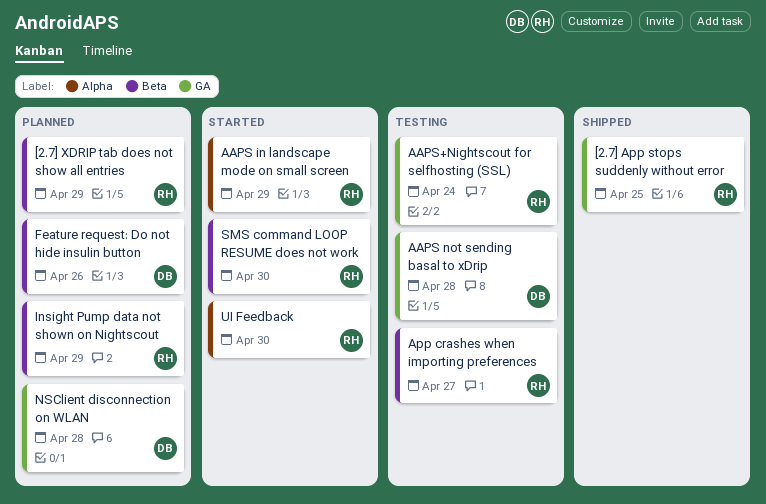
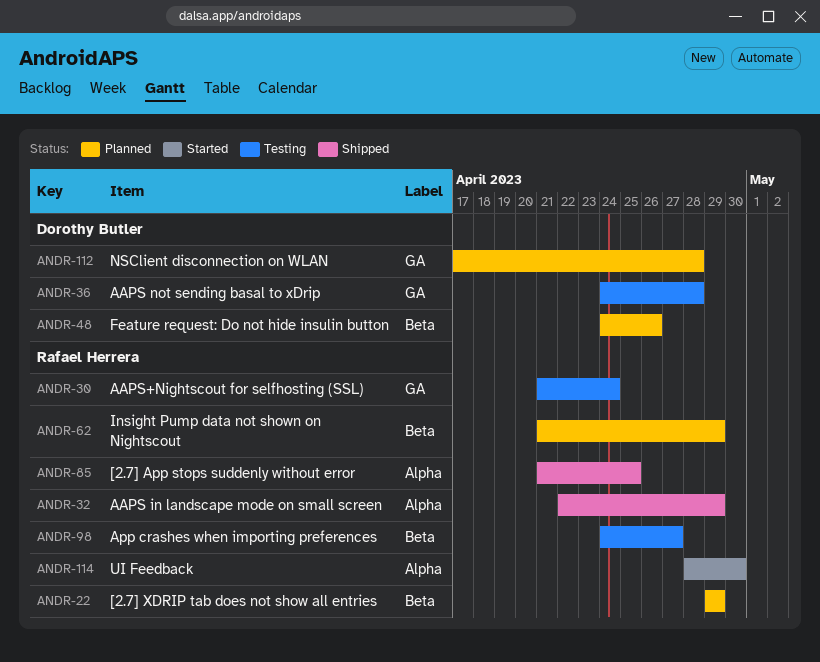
[2.7] App stops suddenly without error, label: GA -> Alpha
AAPS in landscape mode on small screen, status: Started -> Shipped
SMS command LOOP RESUME does not work: present -> none

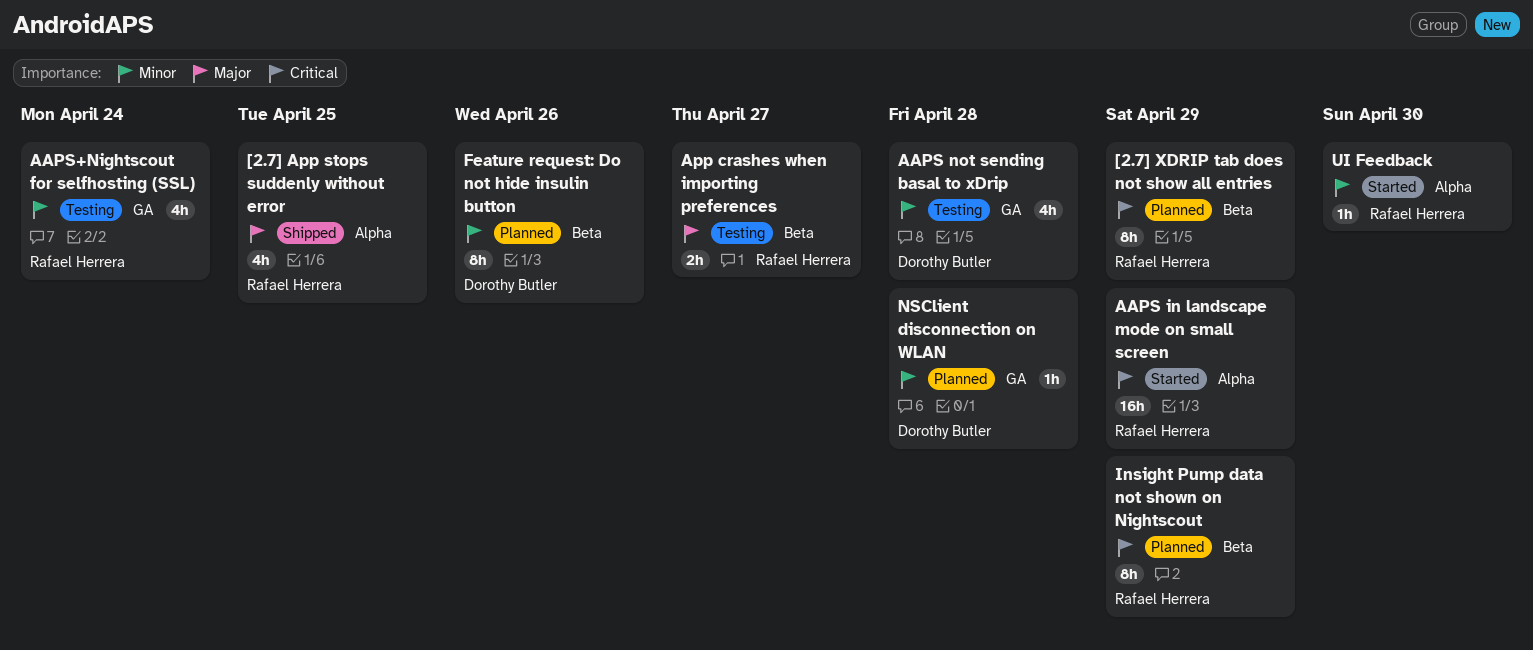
AAPS in landscape mode on small screen, status: Shipped -> Started

